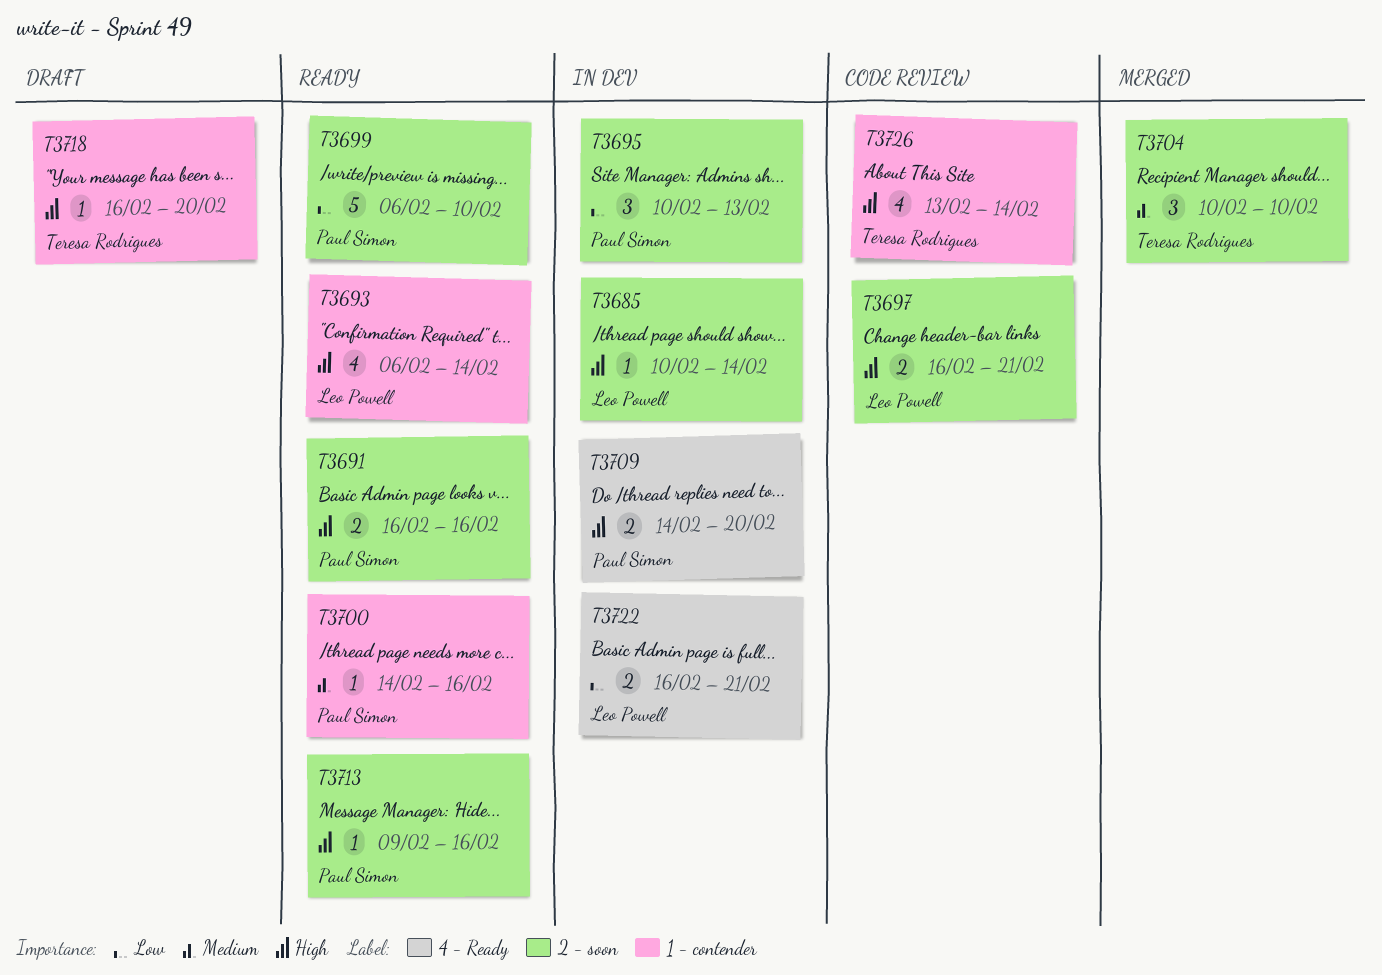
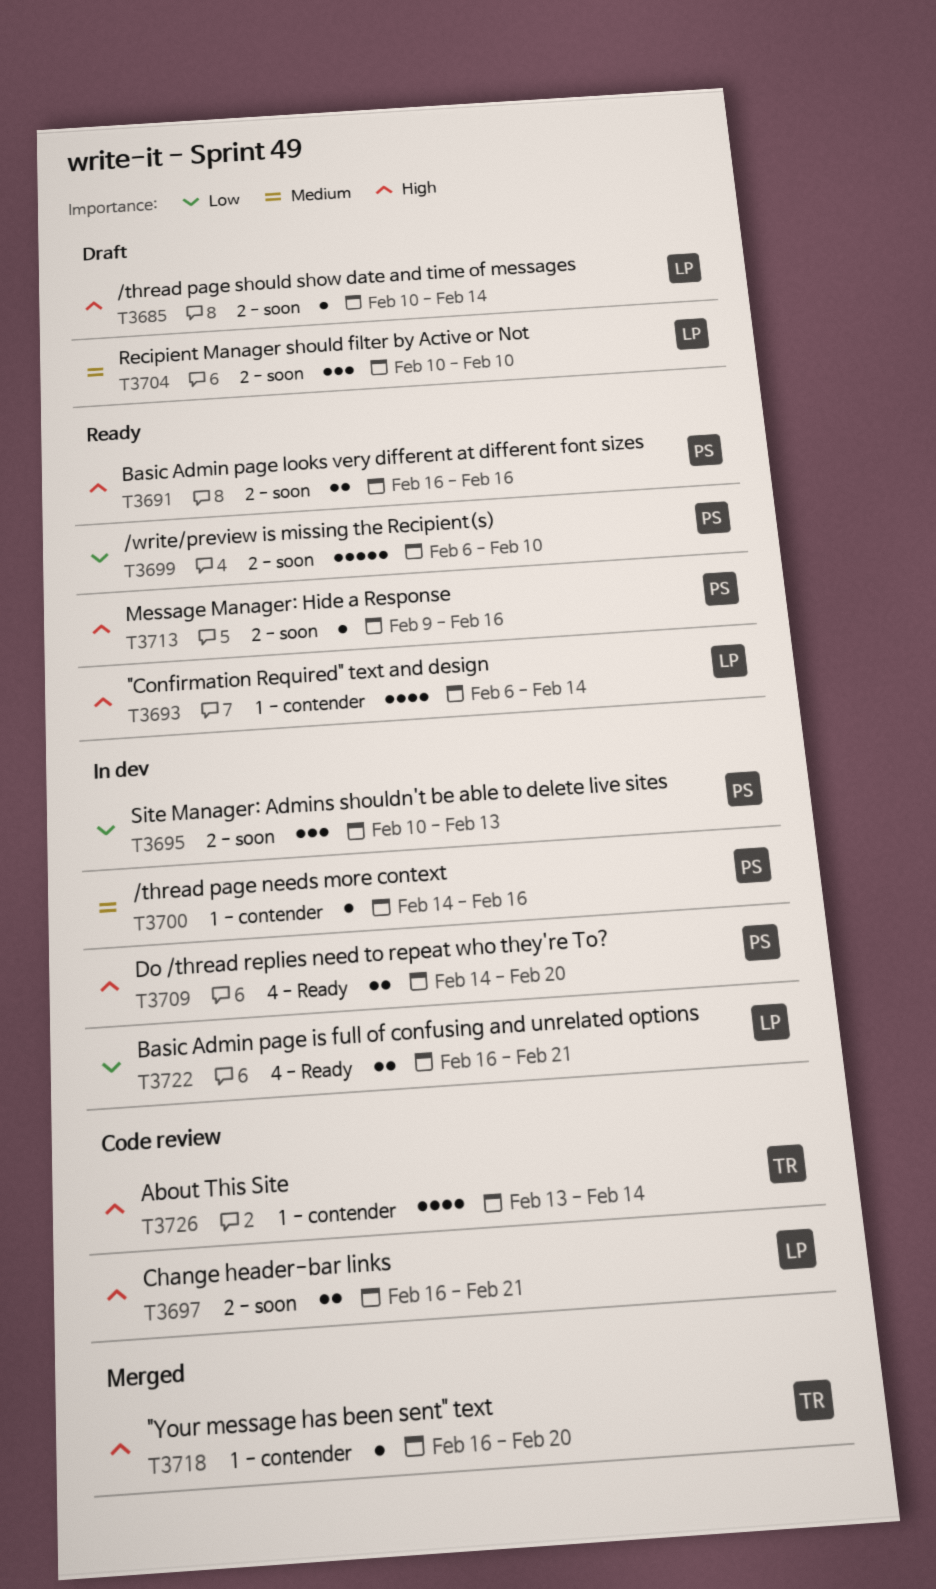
T3685, status: In dev -> Draft
T3700, status: Ready -> In dev
T3704, status: Merged -> Draft
T3704, owner: Teresa Rodrigues -> Leo Powell
T3718, status: Draft -> Merged

